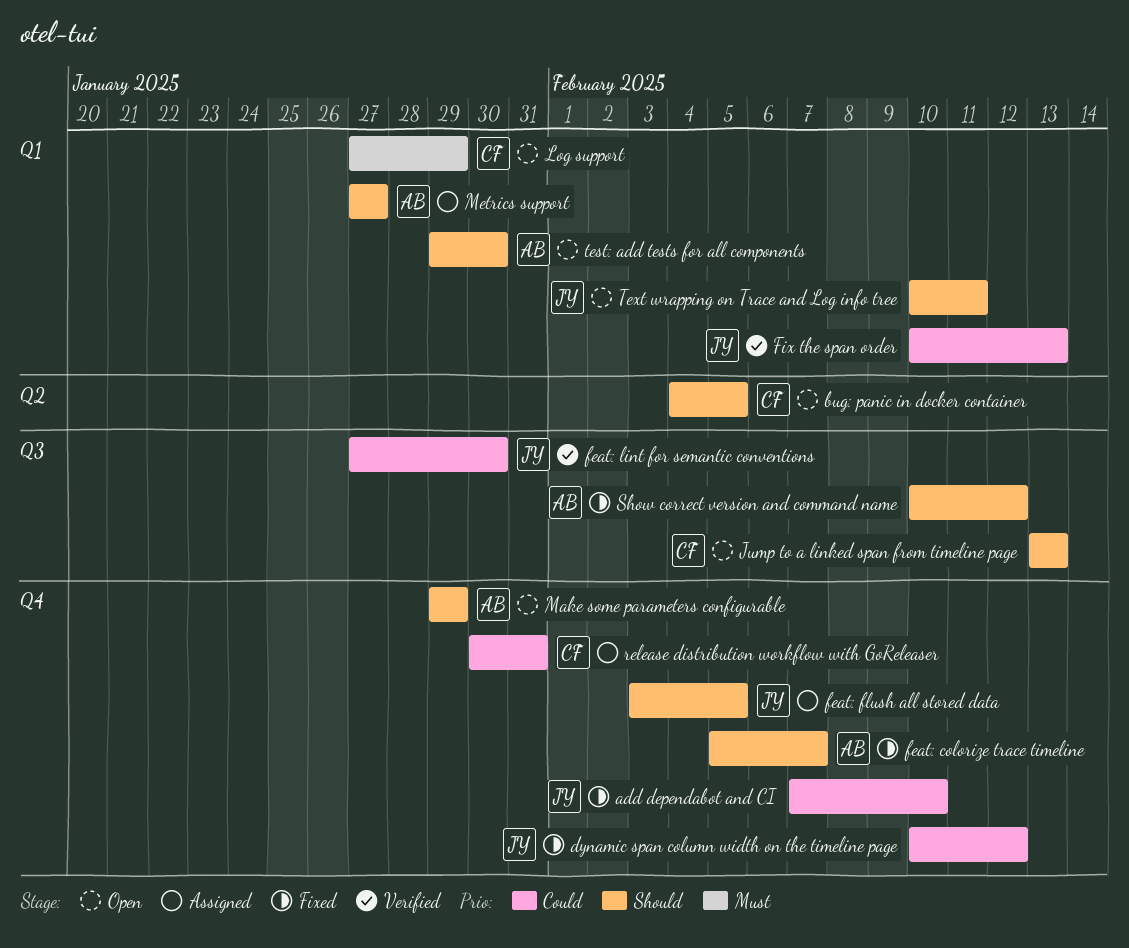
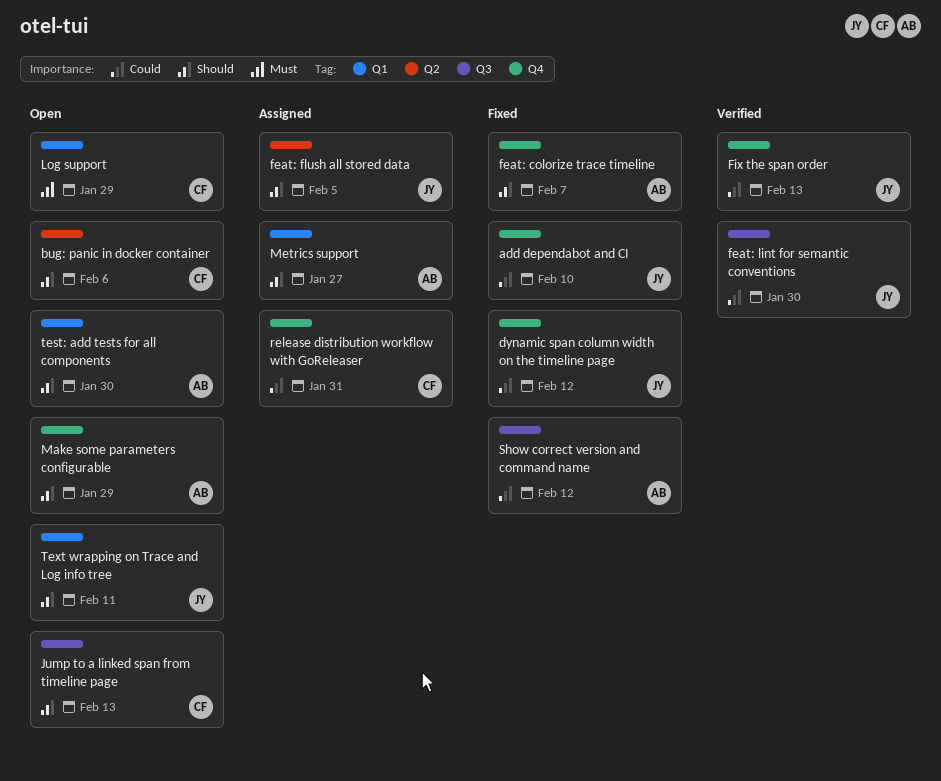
bug: panic in docker container, due: Feb 5 -> Feb 6
feat: flush all stored data, label: Q4 -> Q2
Fix the span order, label: Q1 -> Q4
Show correct version and command name, priority: Should -> Could

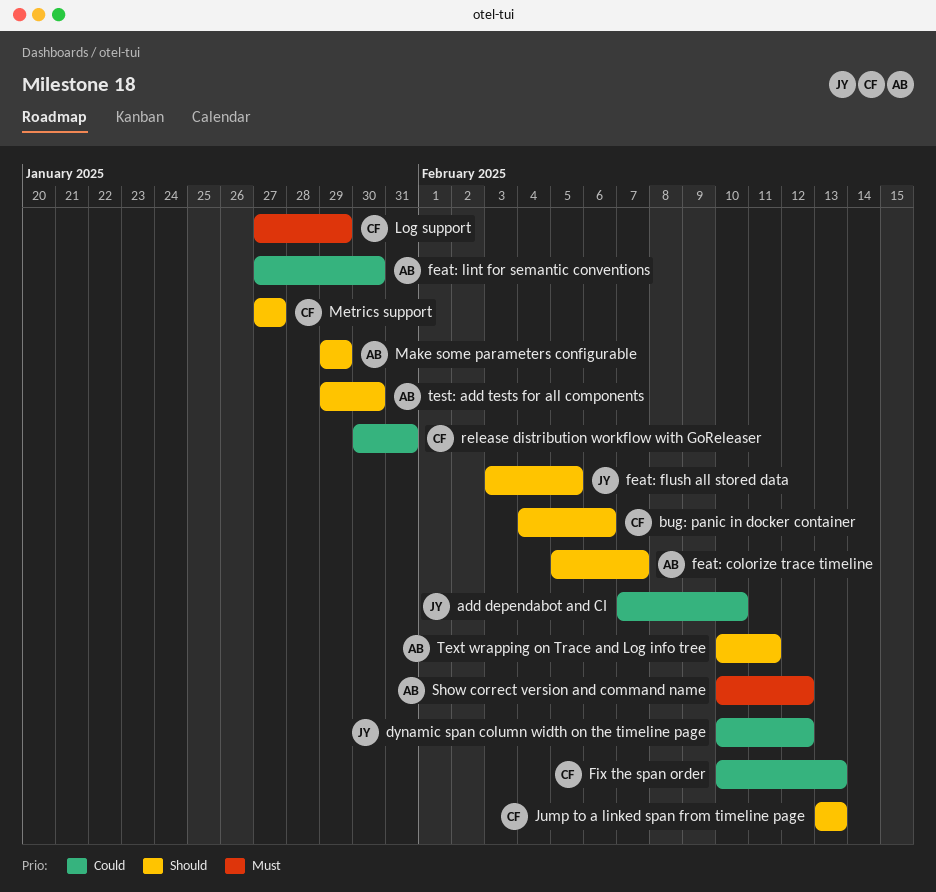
feat: lint for semantic conventions, owner: JY -> AB
Fix the span order, owner: JY -> CF
Metrics support, owner: AB -> CF
Show correct version and command name, priority: Could -> Must
Text wrapping on Trace and Log info tree, owner: JY -> AB

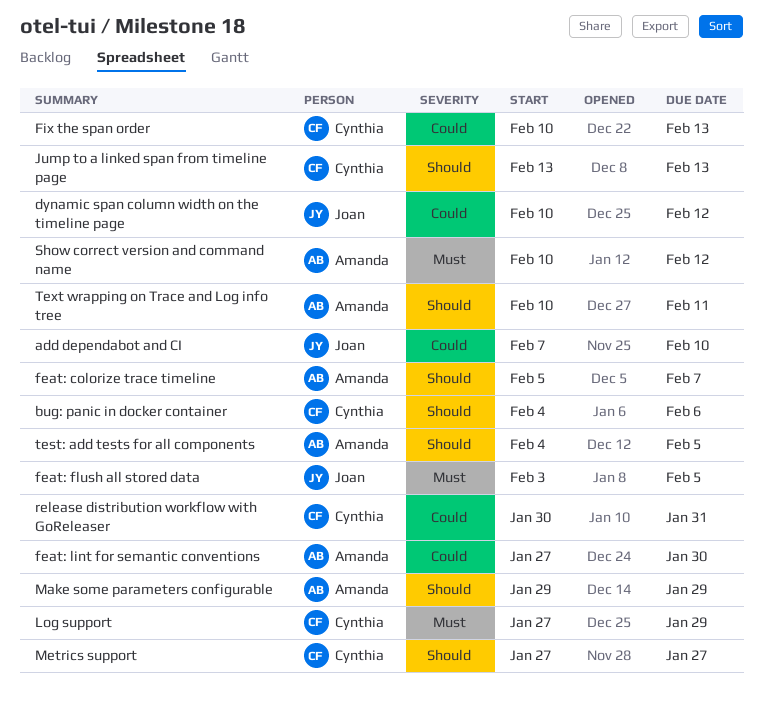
feat: flush all stored data, priority: Should -> Must
test: add tests for all components, start: Jan 29 -> Feb 4
test: add tests for all components, due: Jan 30 -> Feb 5

